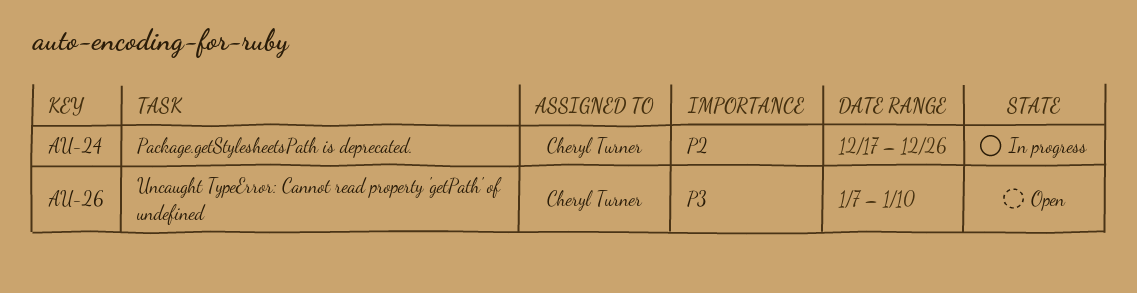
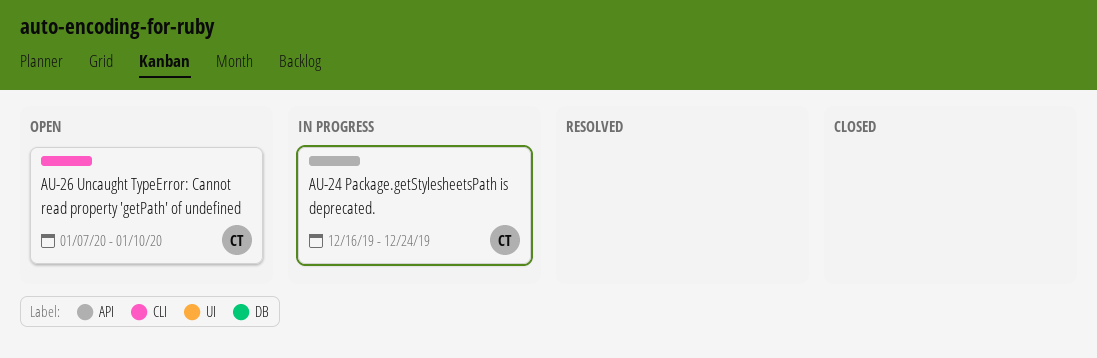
AU-24, start: Dec 17 -> Dec 16
AU-24, due: Dec 26 -> Dec 24

